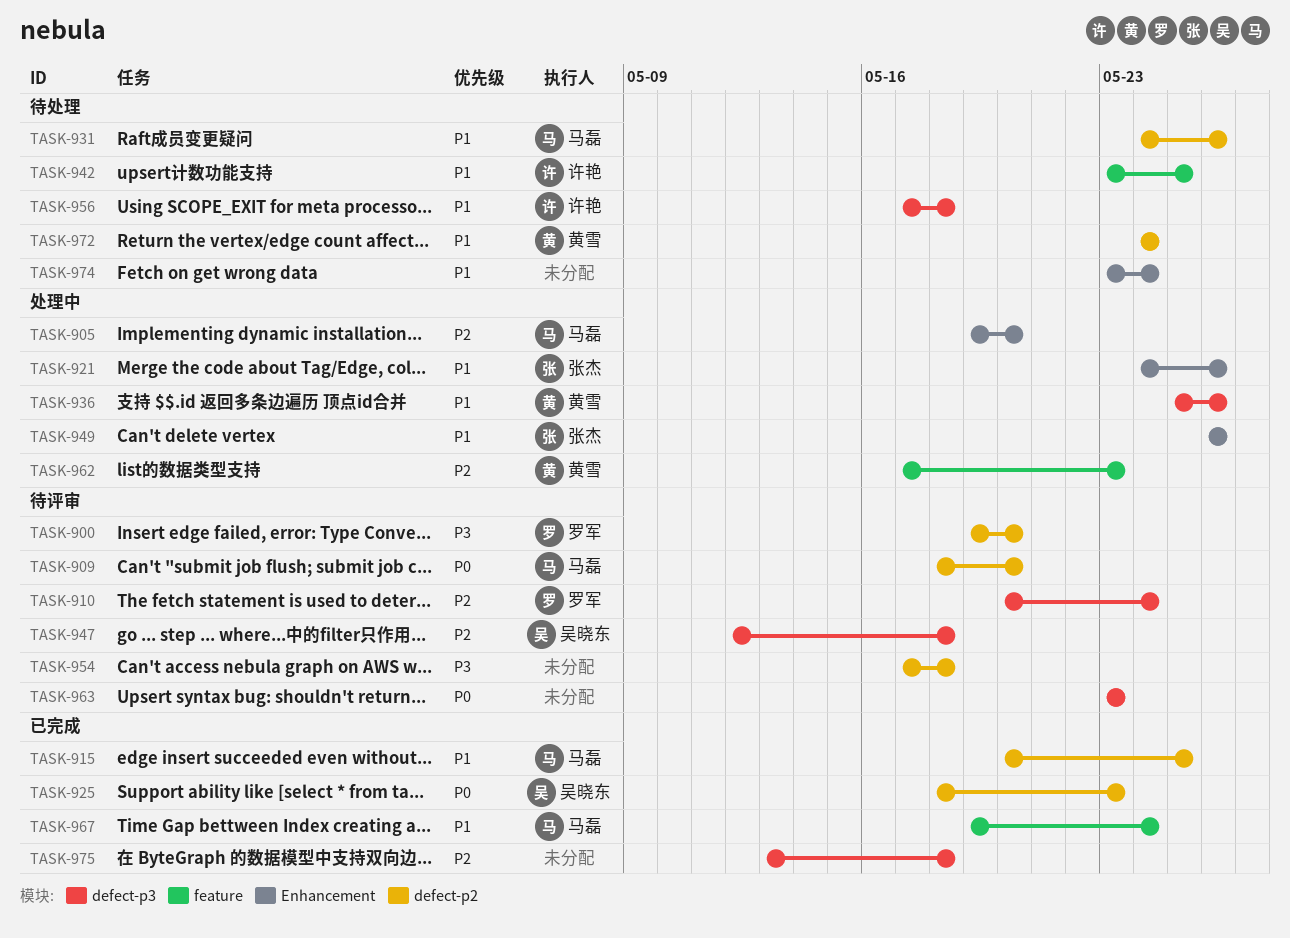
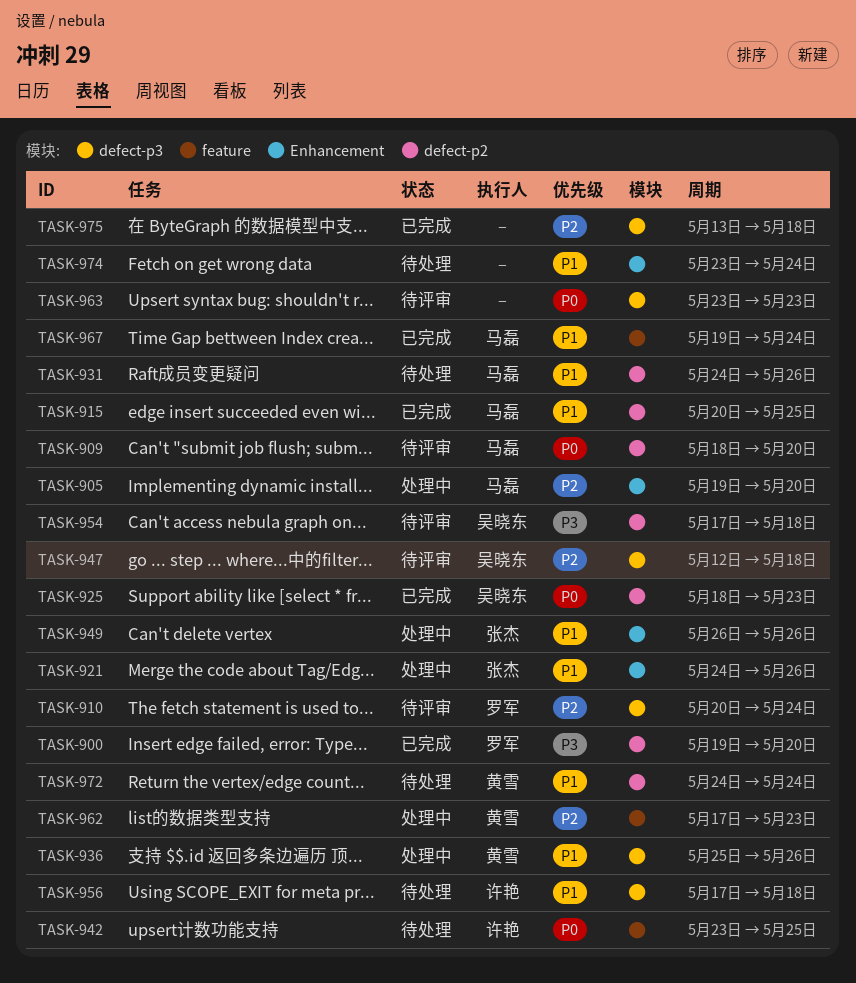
TASK-900, status: 待评审 -> 已完成
TASK-942, priority: P1 -> P0
TASK-954, owner: none -> 吴晓东

